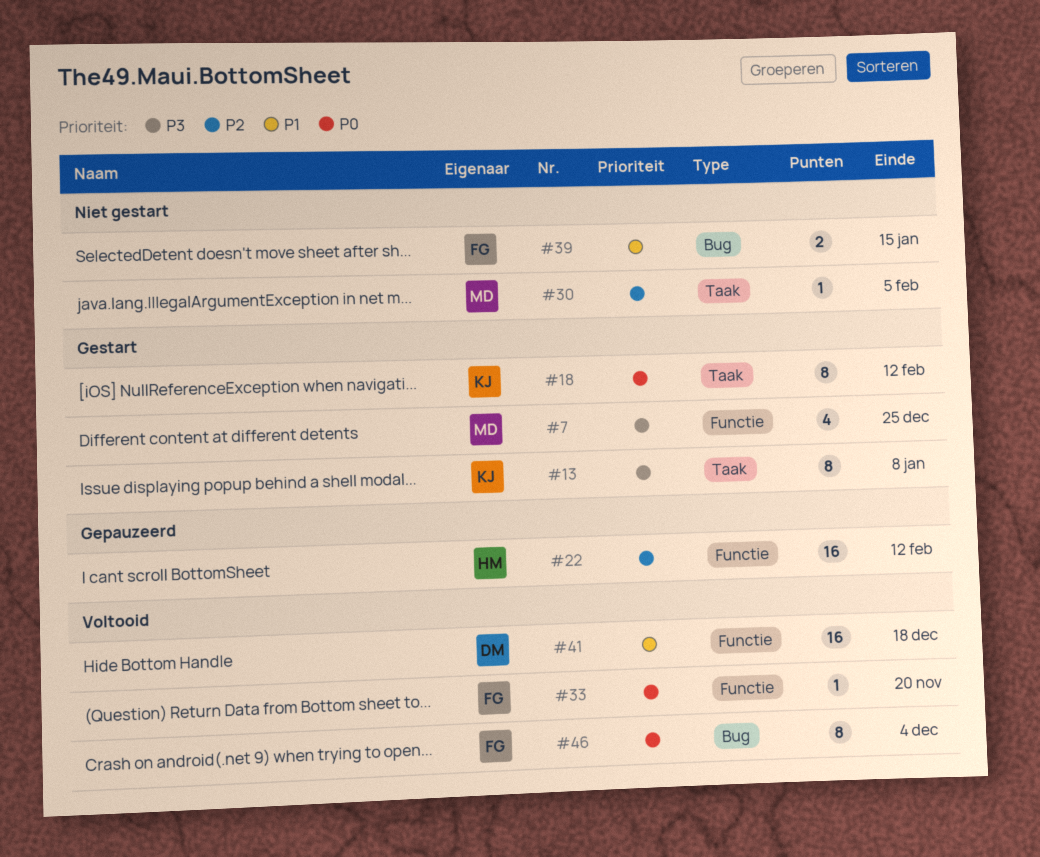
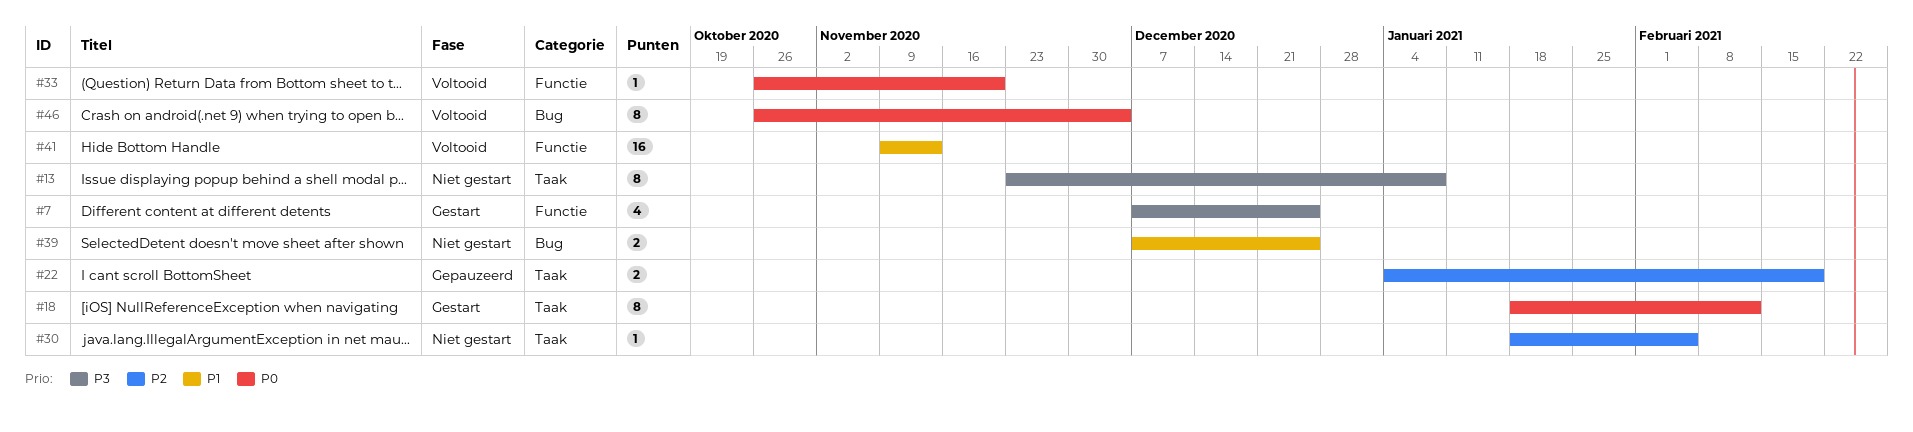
#13, status: Gestart -> Niet gestart
#22, label: Functie -> Taak
#22, estimate: 16 -> 2
#22, due: Feb 12 -> Feb 19
#39, due: Jan 15 -> Dec 25
#41, due: Dec 18 -> Nov 13

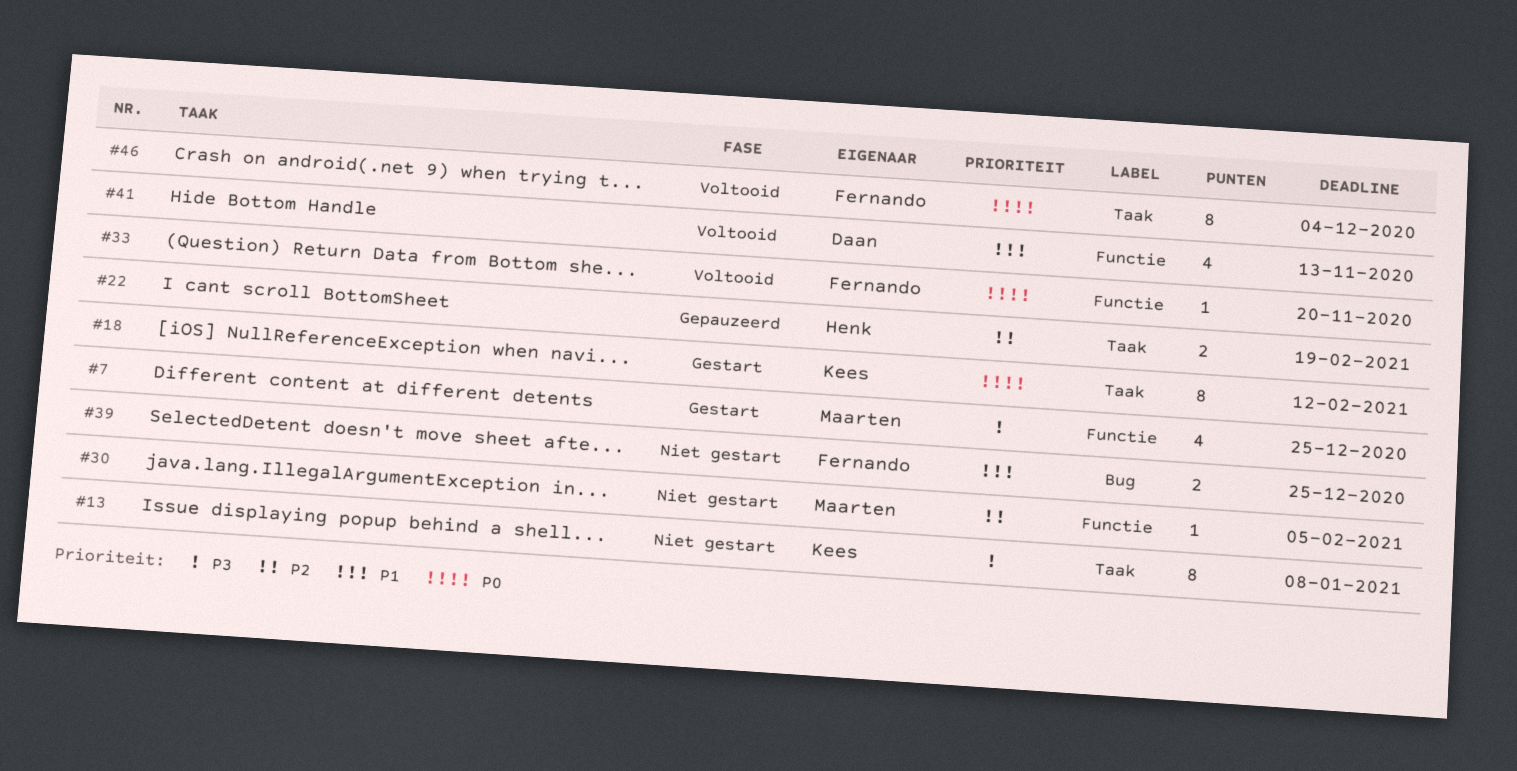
#30, label: Taak -> Functie
#41, estimate: 16 -> 4
#46, label: Bug -> Taak

